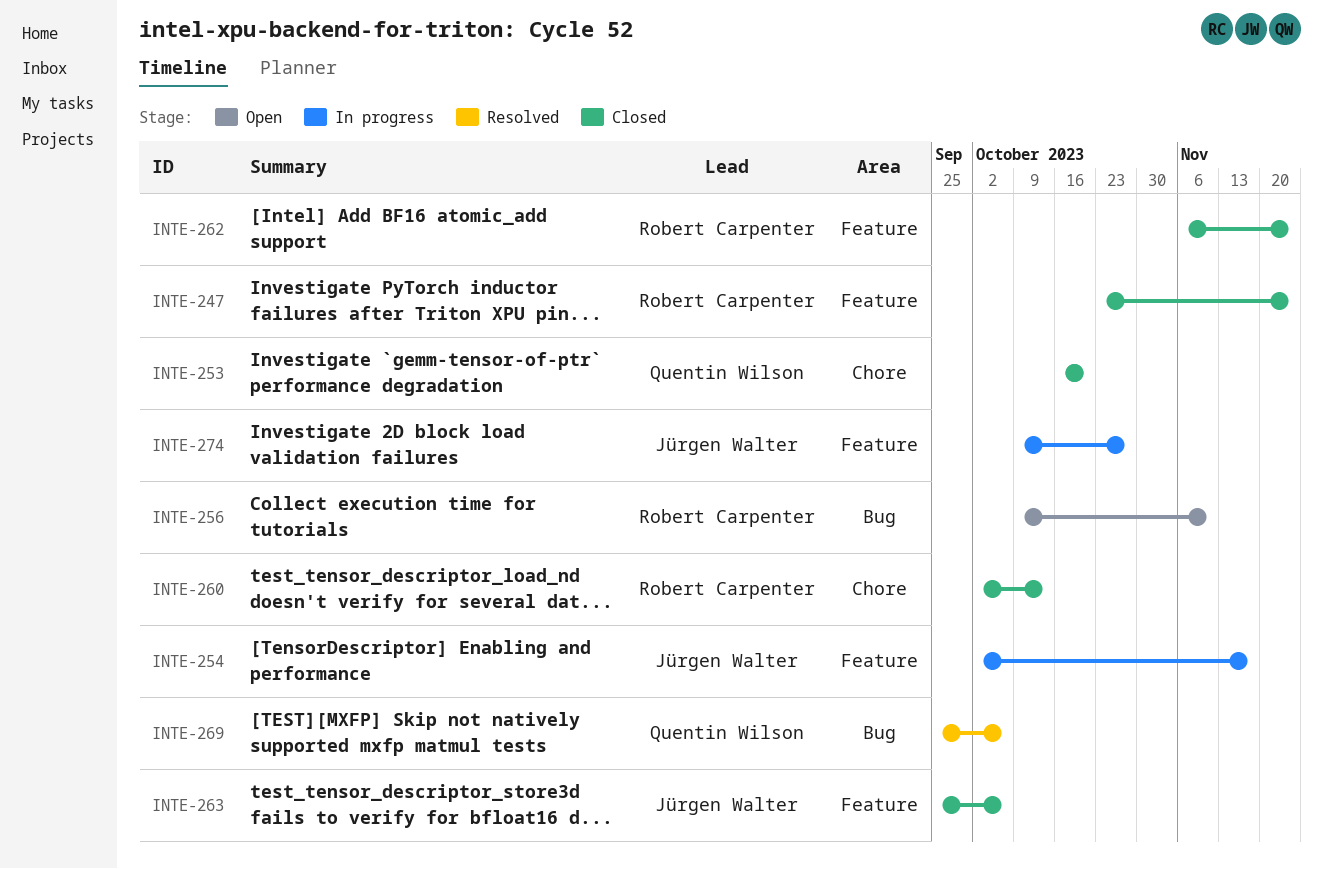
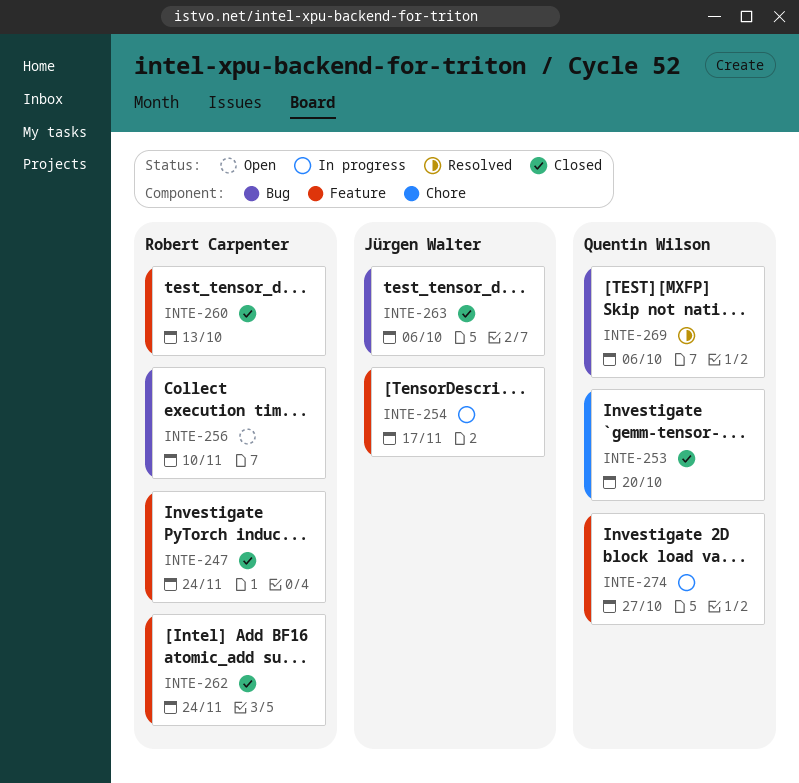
INTE-260, label: Chore -> Feature
INTE-263, label: Feature -> Bug
INTE-274, owner: Jürgen Walter -> Quentin Wilson

